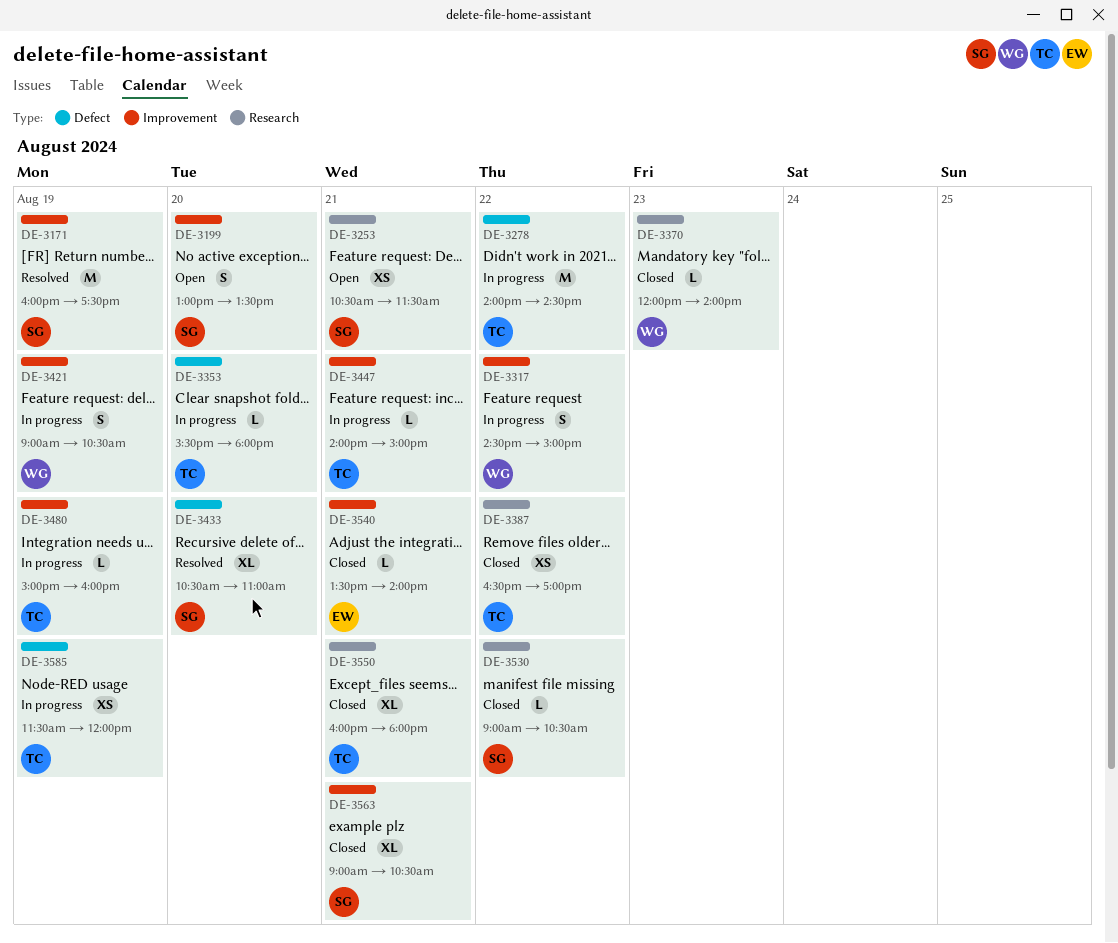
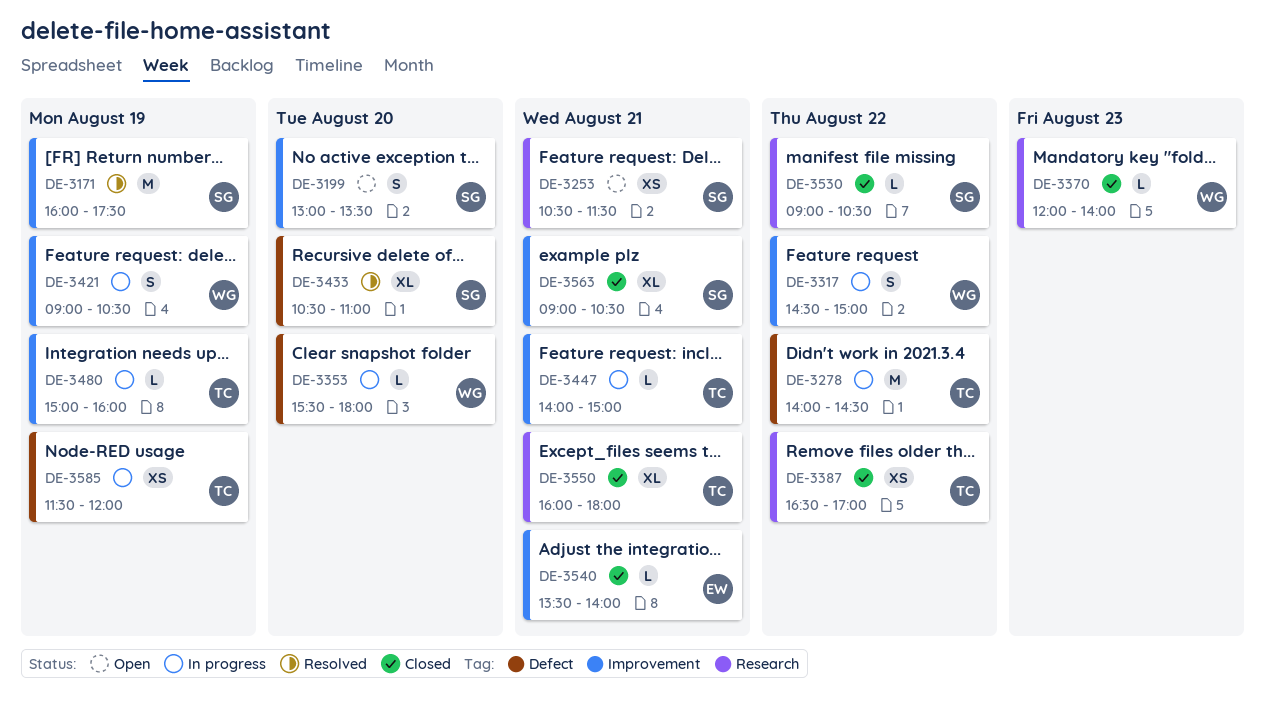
DE-3353, owner: TC -> WG

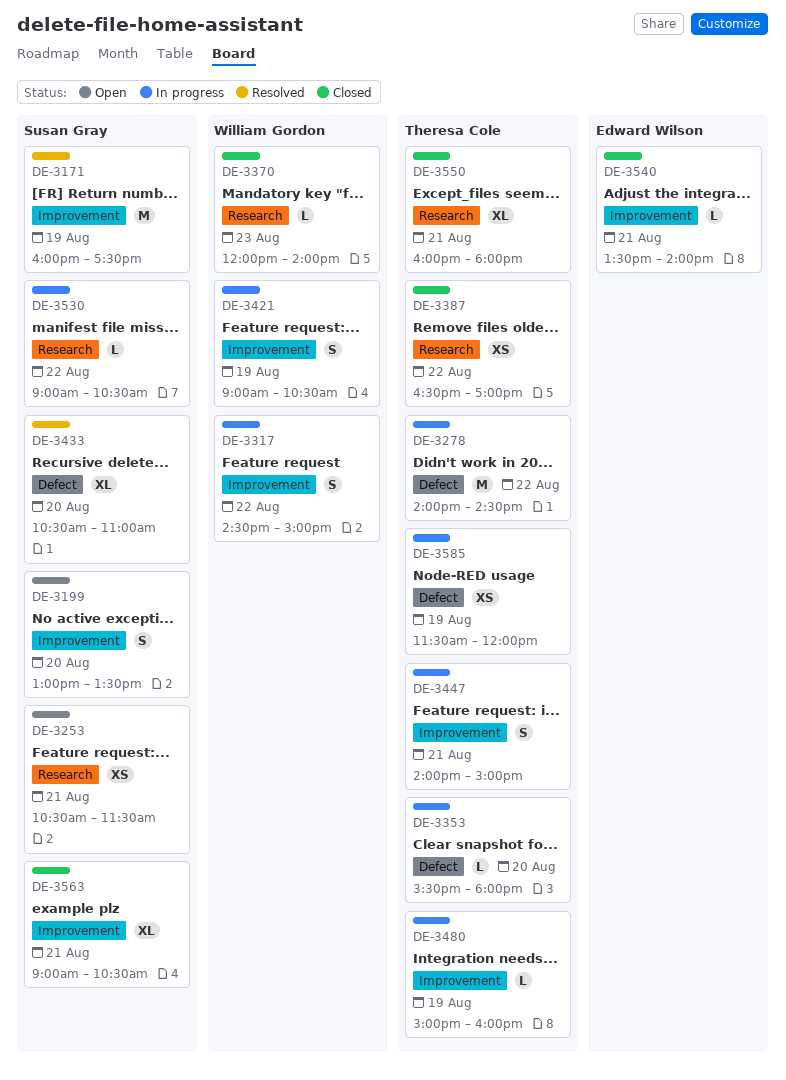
DE-3353, owner: William Gordon -> Theresa Cole
DE-3447, estimate: L -> S
DE-3530, status: Closed -> In progress

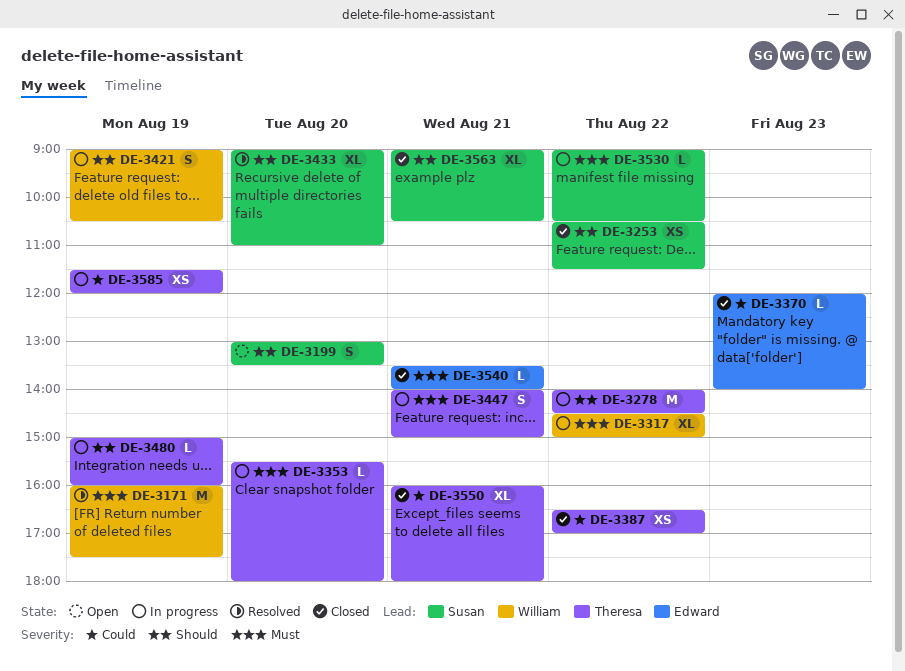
DE-3171, owner: Susan Gray -> William Gordon
DE-3253, status: Open -> Closed
DE-3253, day: Aug 21 -> Aug 22
DE-3317, estimate: S -> XL
DE-3370, owner: William Gordon -> Edward Wilson
DE-3433, begins: 10:30 -> 09:00

